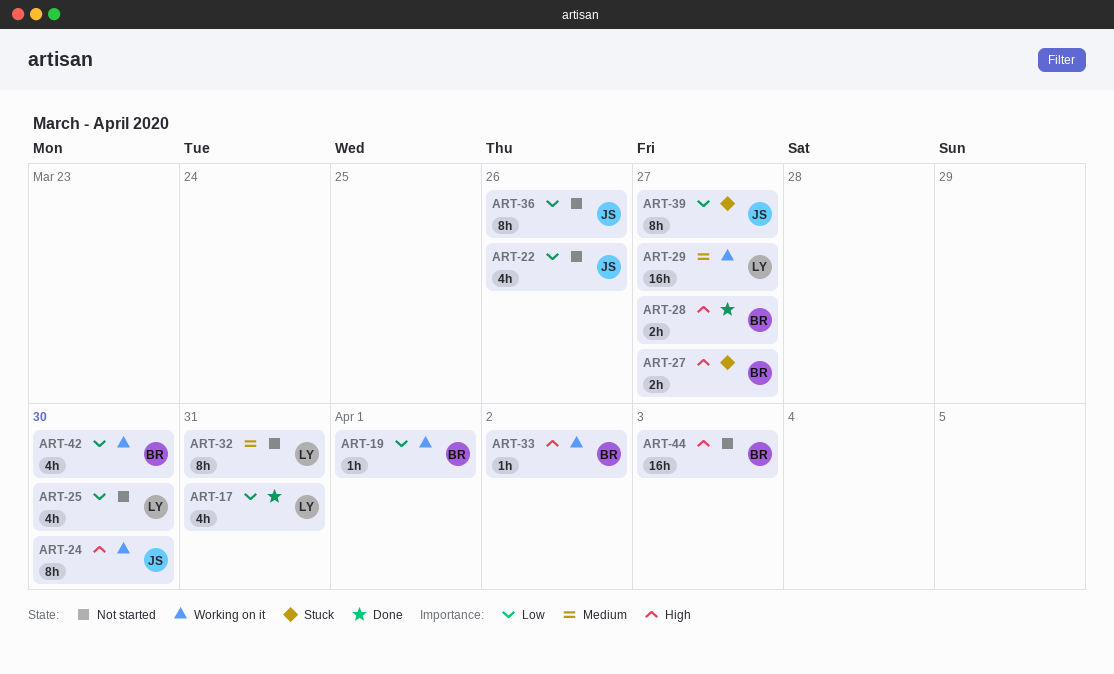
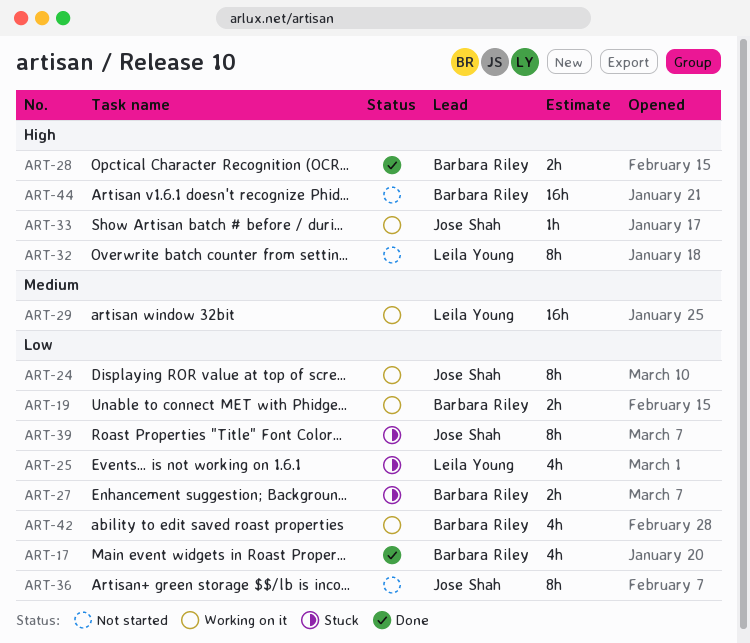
ART-17, owner: Leila Young -> Barbara Riley
ART-19, estimate: 1h -> 2h
ART-22: present -> none
ART-24, priority: High -> Low
ART-25, status: Not started -> Stuck
ART-27, priority: High -> Low
ART-32, priority: Medium -> High
ART-33, owner: Barbara Riley -> Jose Shah

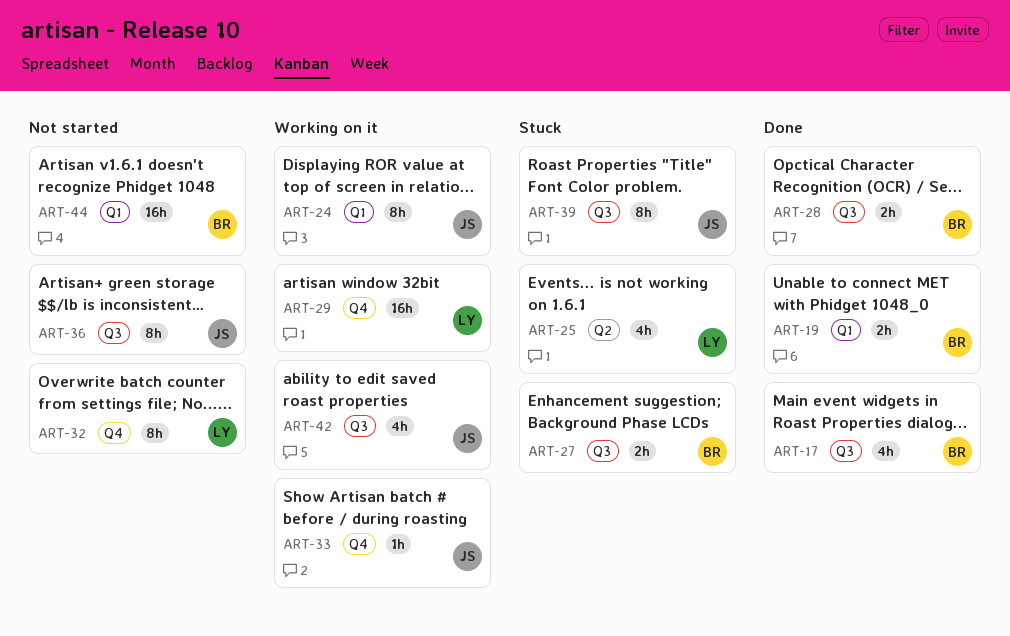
ART-19, status: Working on it -> Done
ART-42, owner: Barbara Riley -> Jose Shah

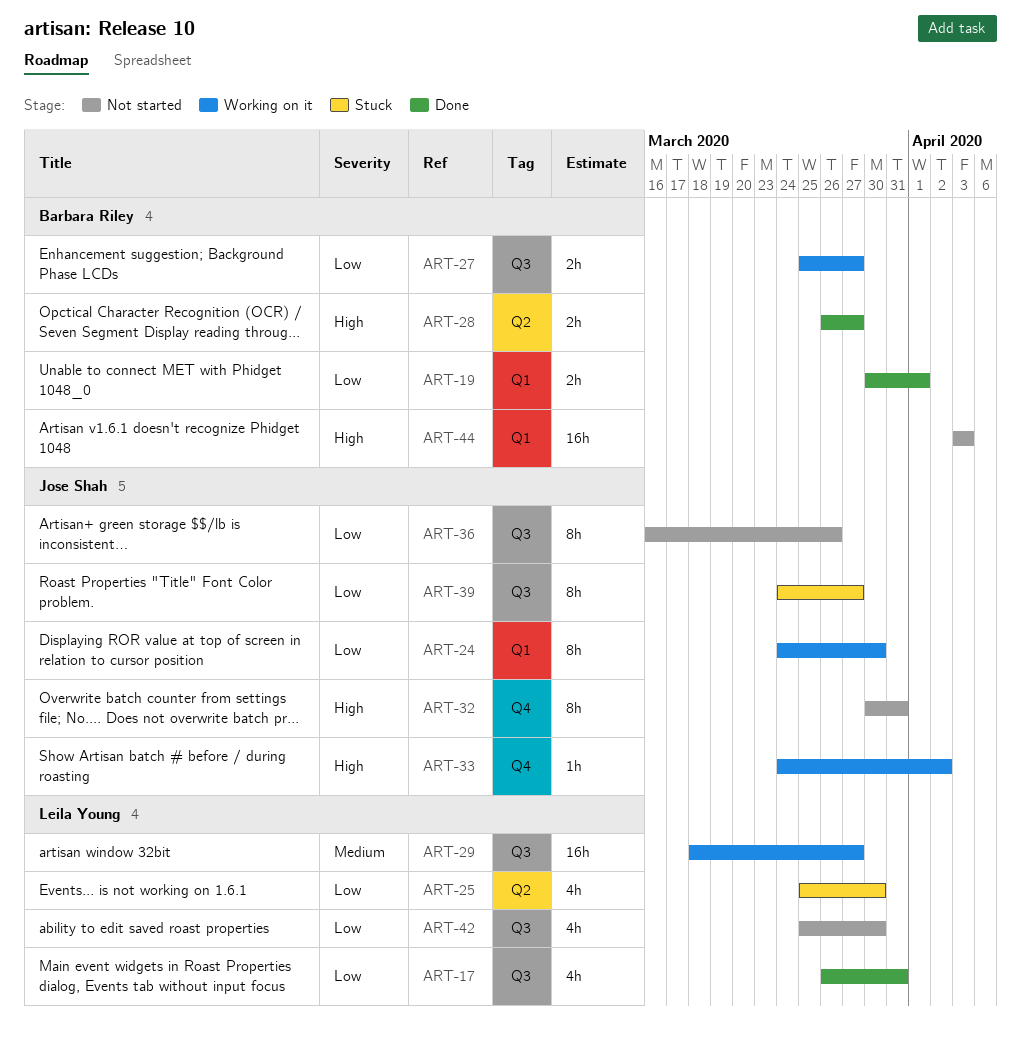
ART-17, owner: Barbara Riley -> Leila Young
ART-27, status: Stuck -> Working on it
ART-28, label: Q3 -> Q2
ART-29, label: Q4 -> Q3
ART-32, owner: Leila Young -> Jose Shah
ART-42, status: Working on it -> Not started
ART-42, owner: Jose Shah -> Leila Young

